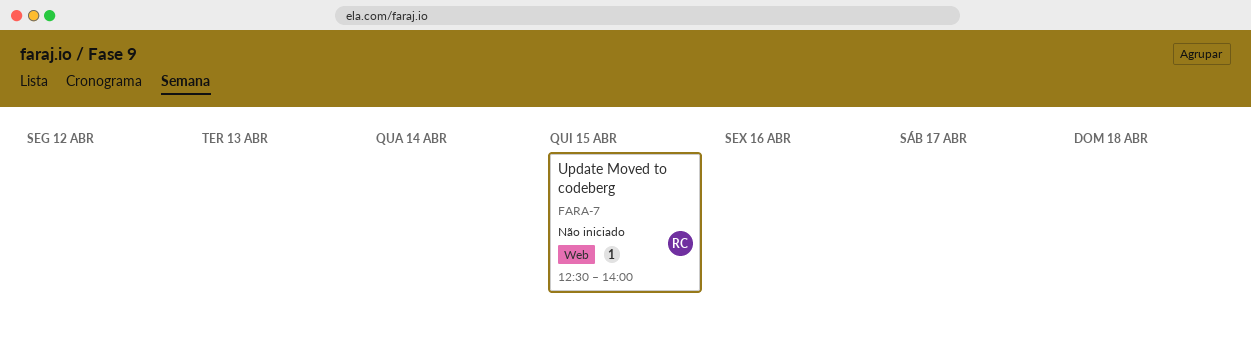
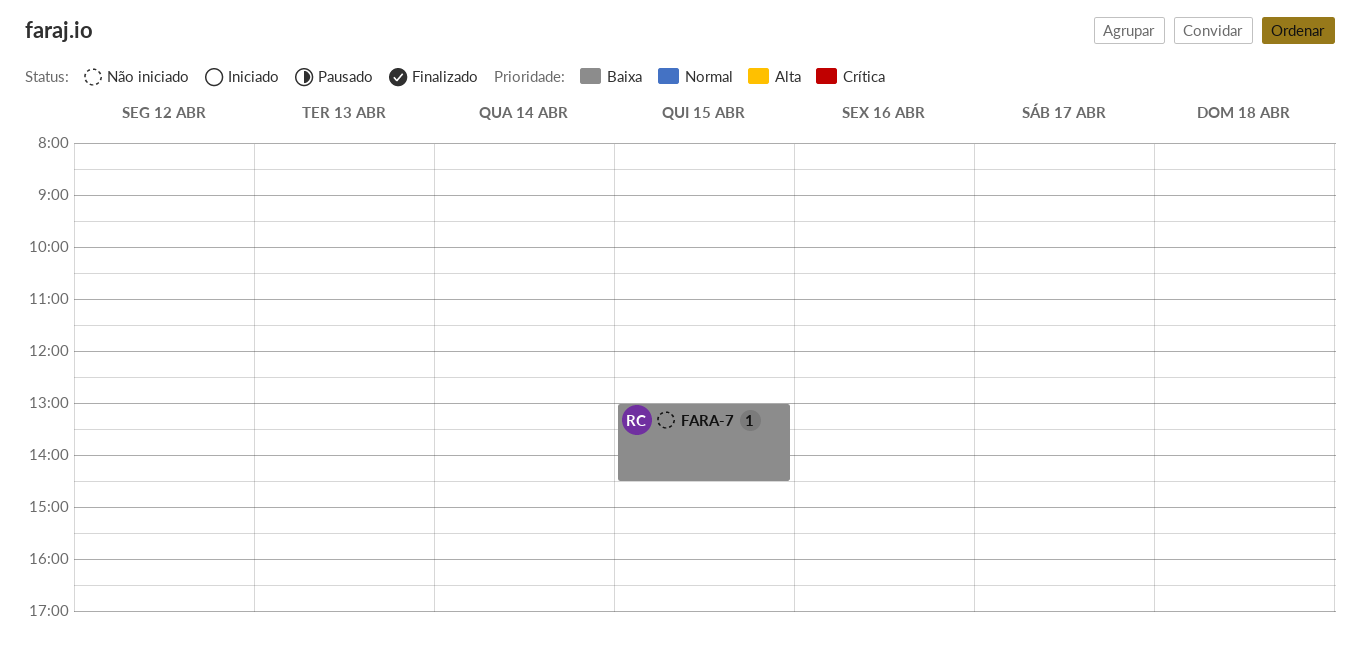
FARA-7, begins: 12:30 -> 13:00
FARA-7, ends: 14:00 -> 14:30

